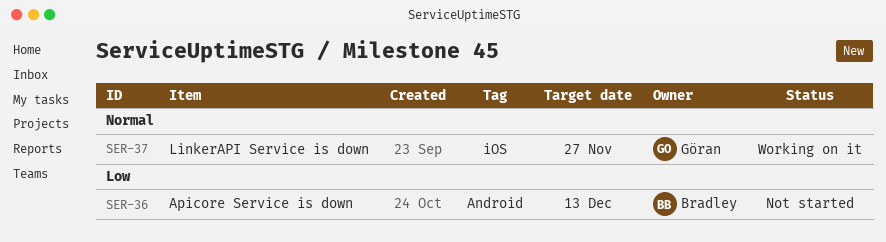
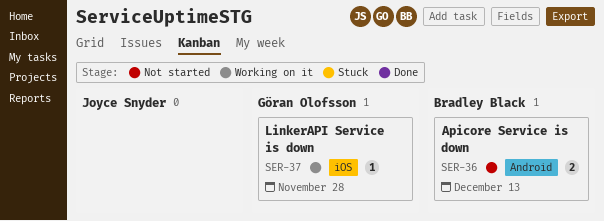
SER-37, due: Nov 27 -> Nov 28

